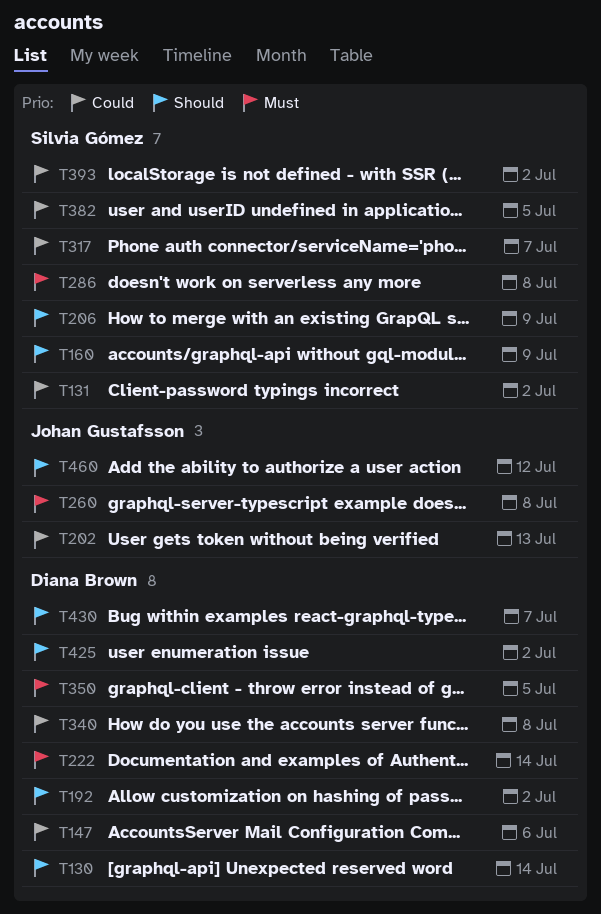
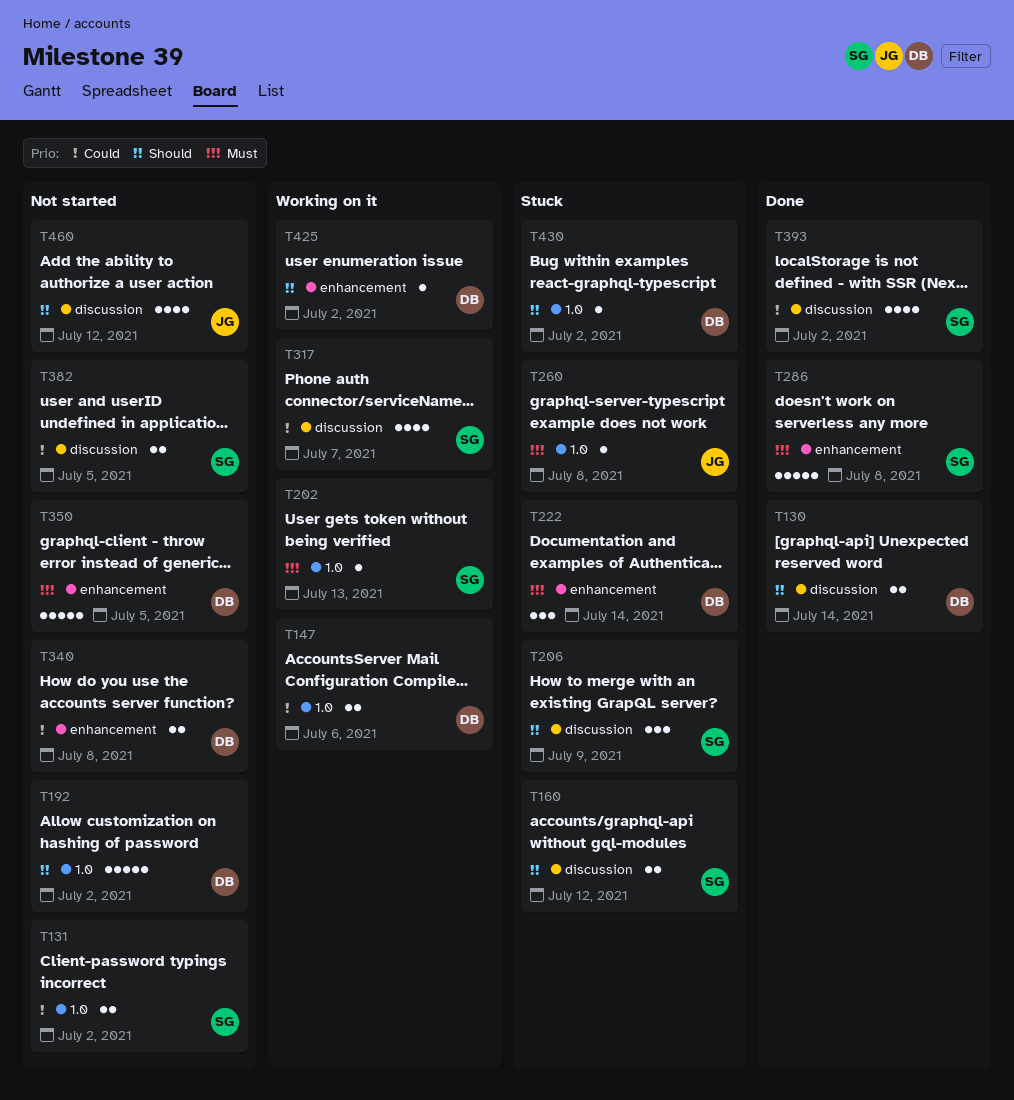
T160, due: Jul 9 -> Jul 12
T202, owner: Johan Gustafsson -> Silvia Gómez
T202, priority: Could -> Must
T430, due: Jul 7 -> Jul 2

